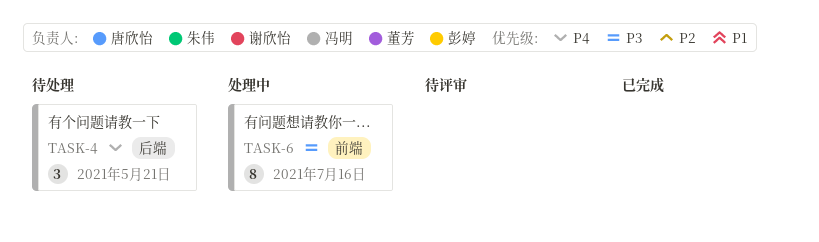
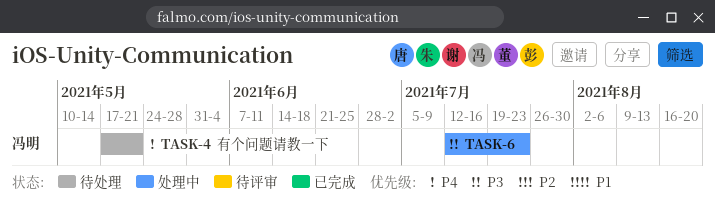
TASK-6, due: Jul 16 -> Jul 23

